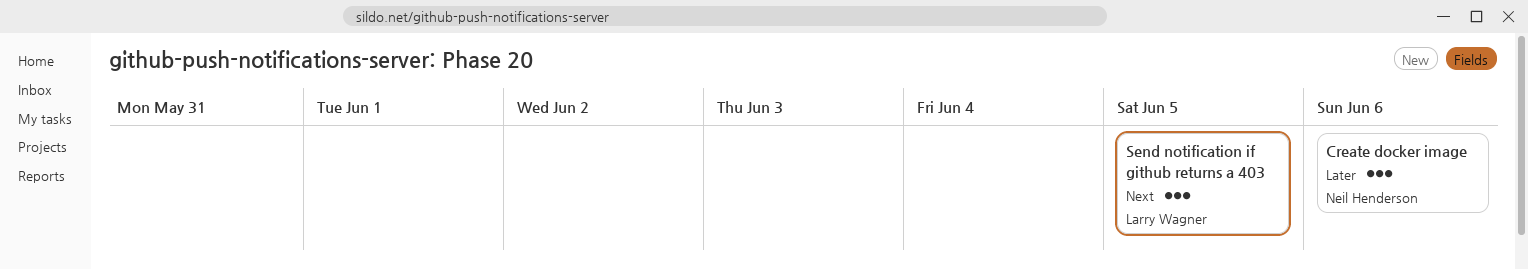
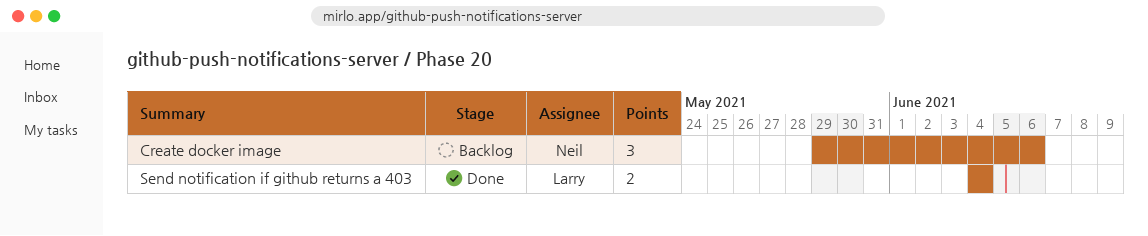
Send notification if github returns a 403, estimate: 3 -> 2
Send notification if github returns a 403, due: Jun 5 -> Jun 4

